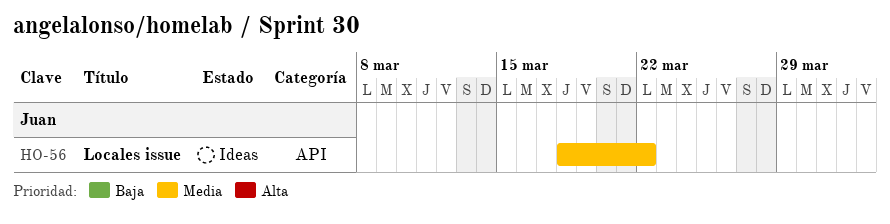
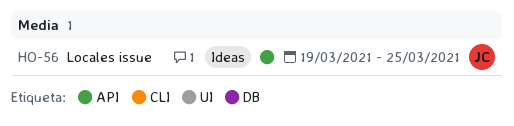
HO-56, start: Mar 18 -> Mar 19
HO-56, due: Mar 22 -> Mar 25

